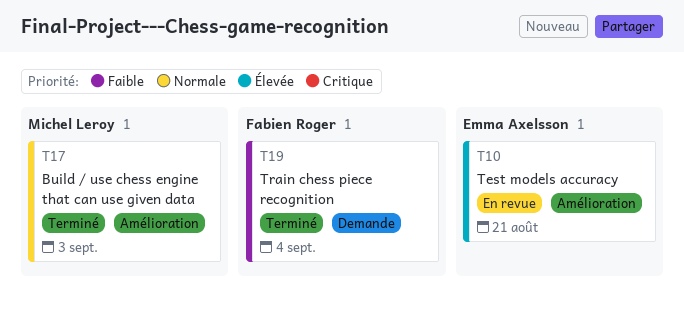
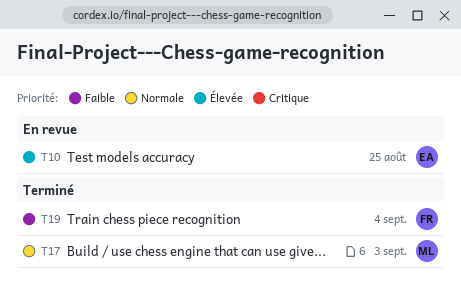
T10, due: Aug 21 -> Aug 25

